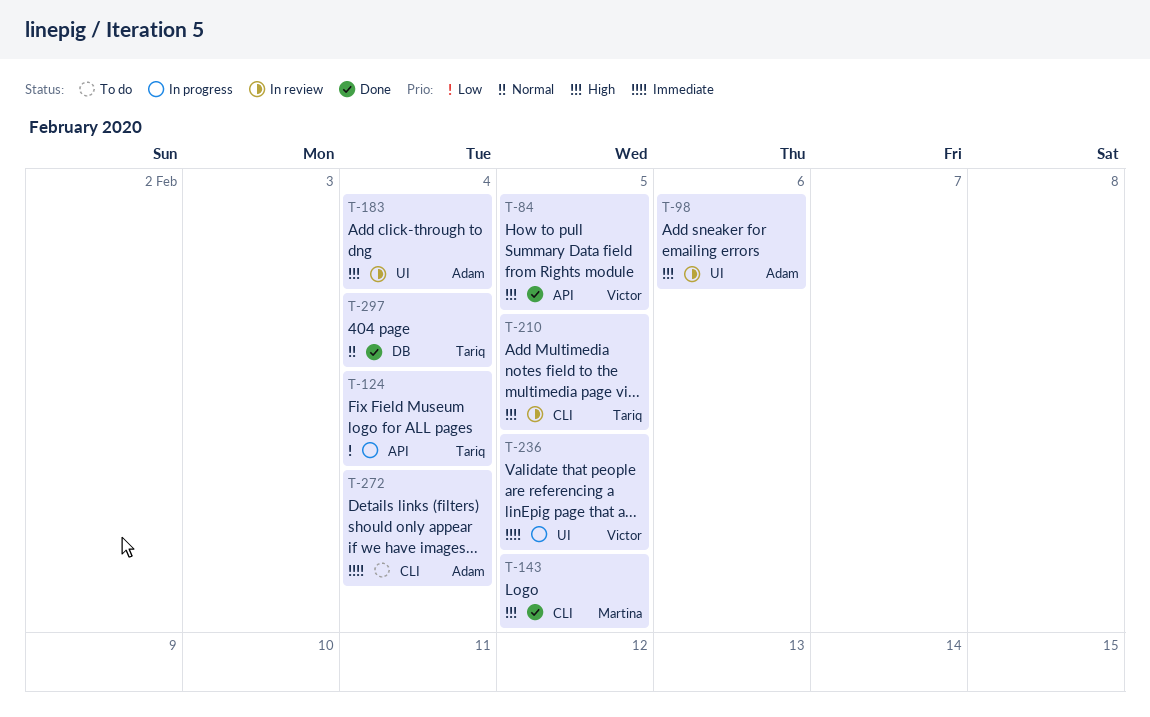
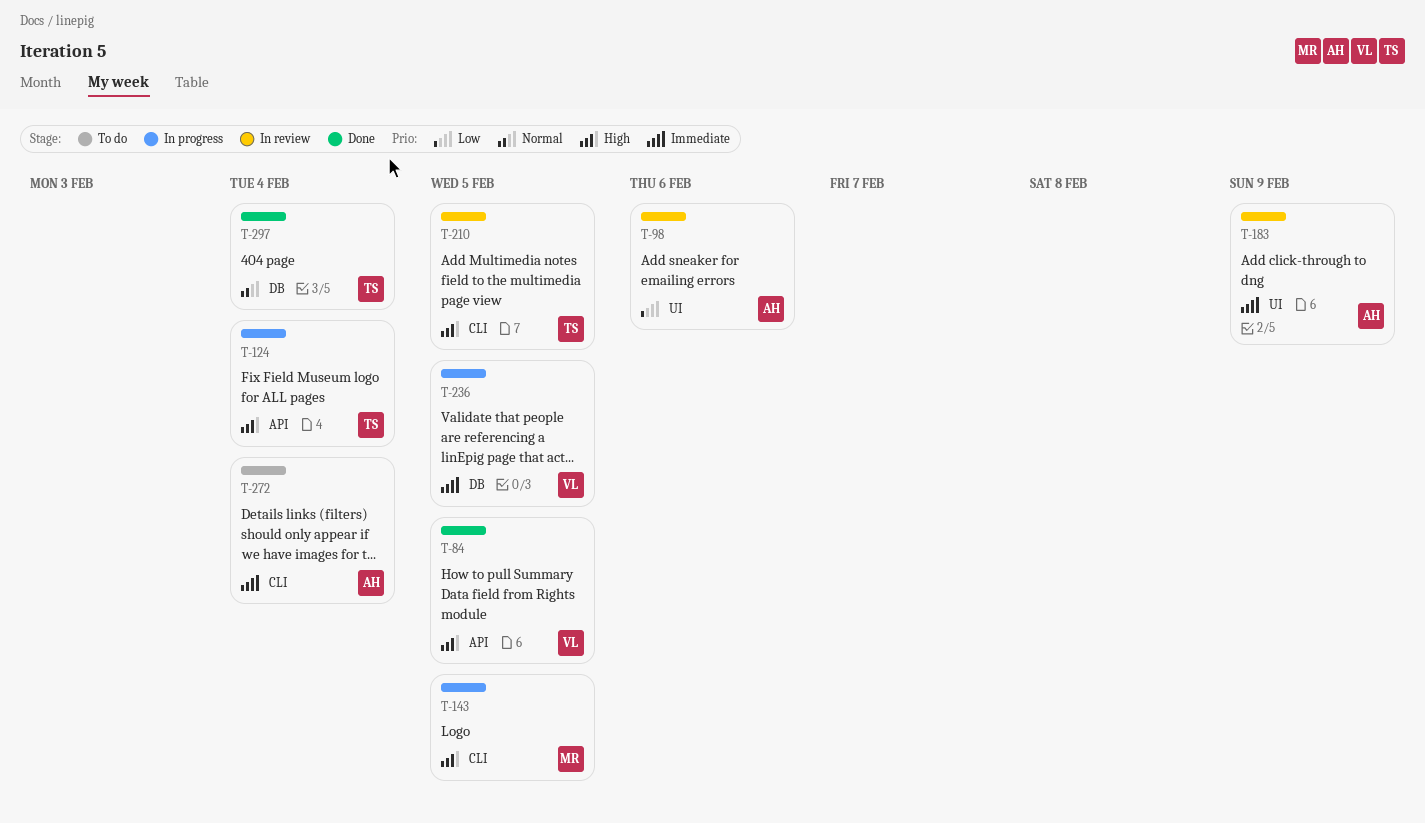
T-98, priority: High -> Low
T-124, priority: Low -> High
T-143, status: Done -> In progress
T-183, priority: High -> Immediate
T-183, due: Feb 4 -> Feb 9
T-236, label: UI -> DB

